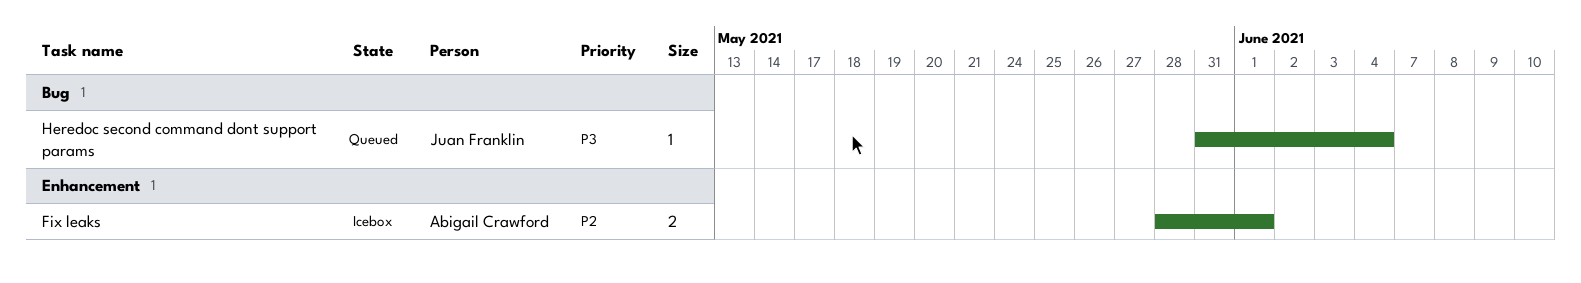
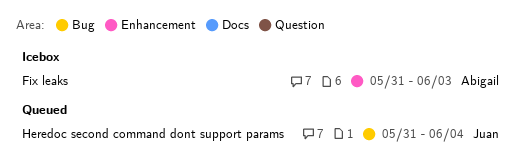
Fix leaks, start: May 28 -> May 31
Fix leaks, due: Jun 1 -> Jun 3

